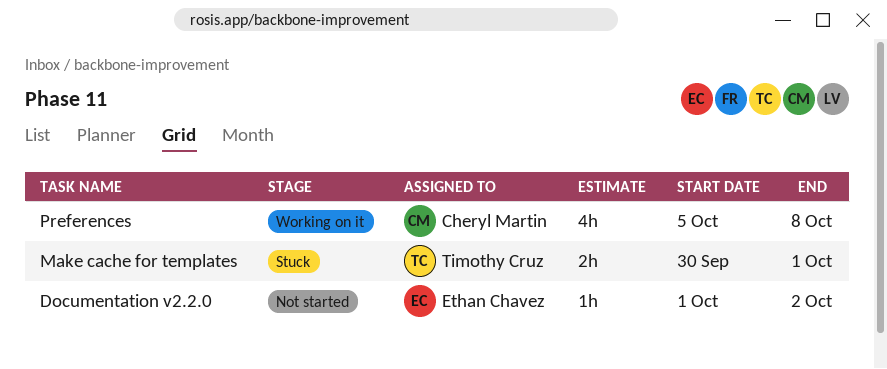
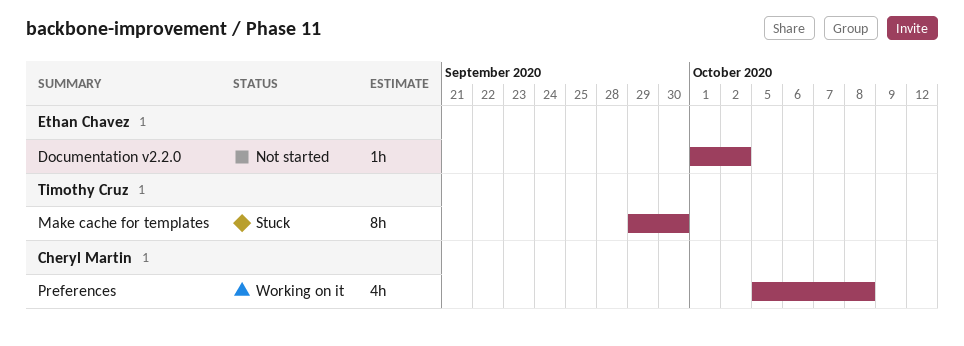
Make cache for templates, estimate: 2h -> 8h
Make cache for templates, start: Sep 30 -> Sep 29
Make cache for templates, due: Oct 1 -> Sep 30

